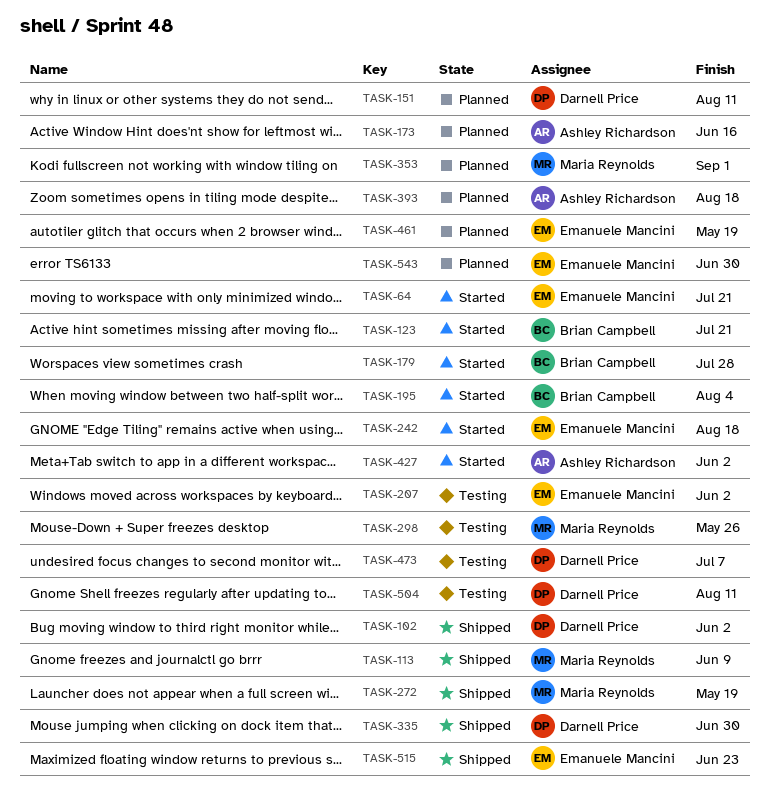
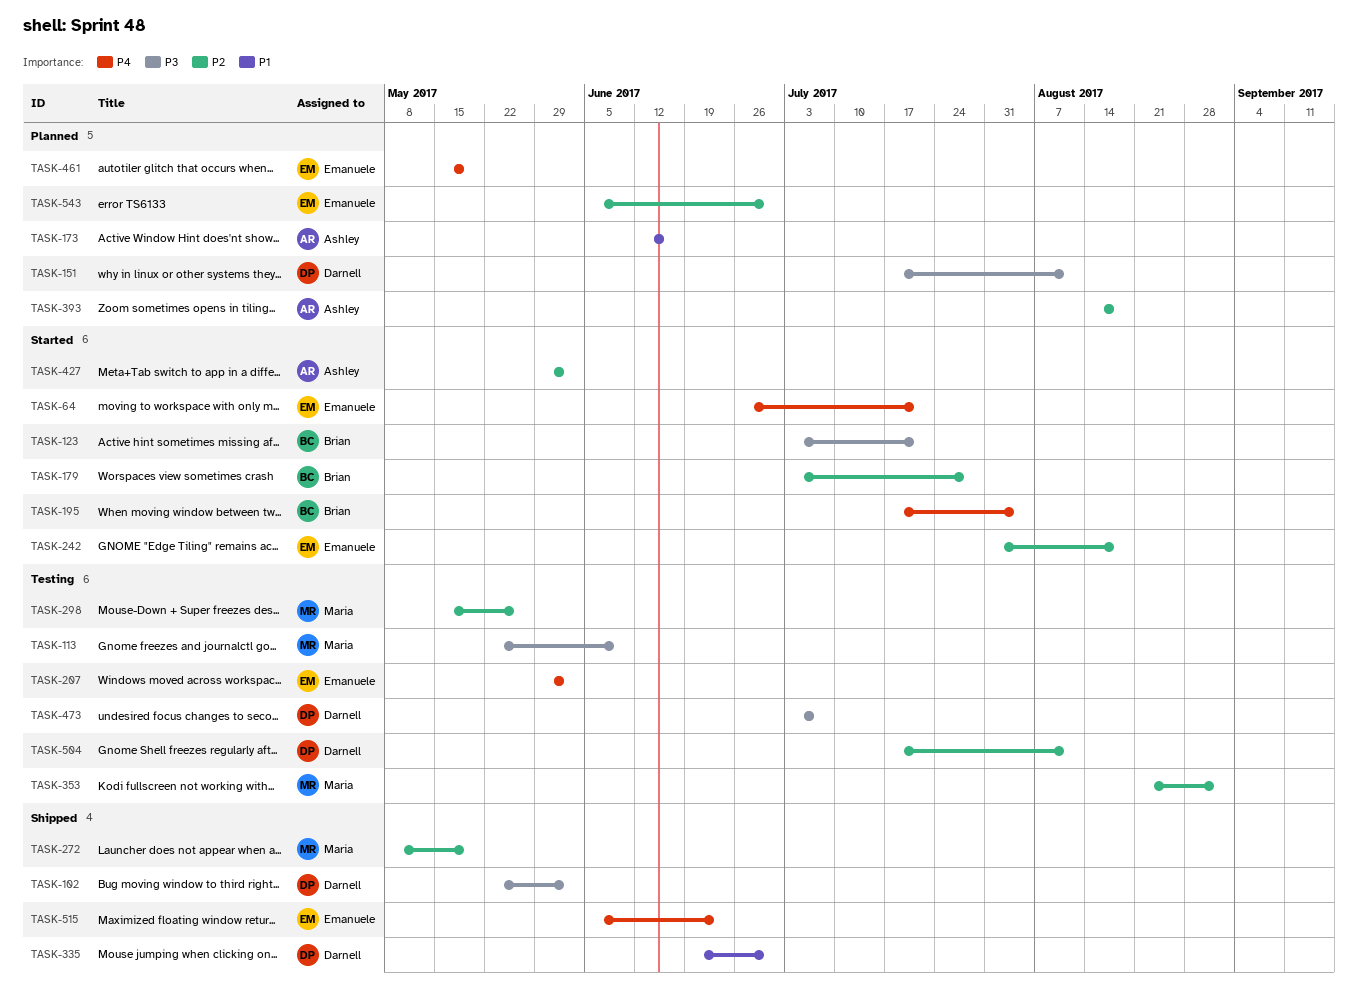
TASK-113, status: Shipped -> Testing
TASK-353, status: Planned -> Testing

